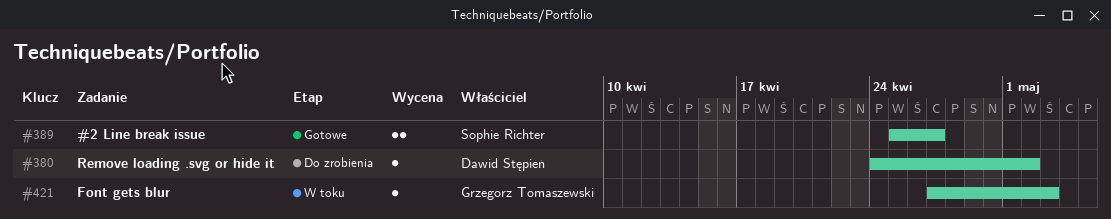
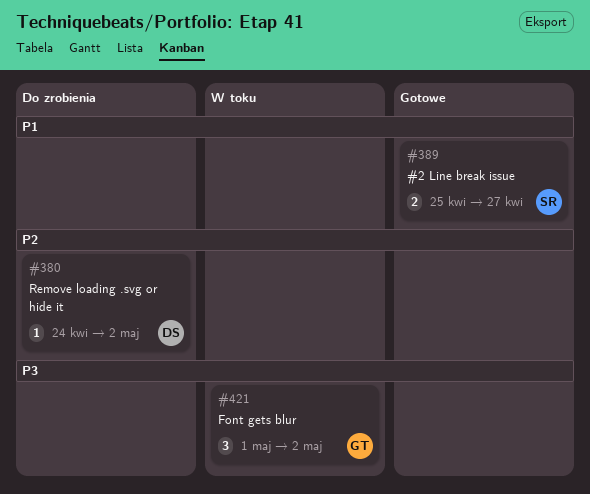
#421, estimate: 1 -> 3
#421, start: Apr 27 -> May 1
#421, due: May 3 -> May 2

